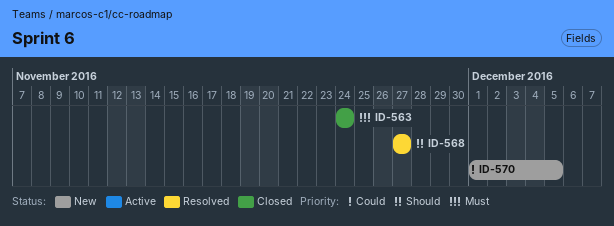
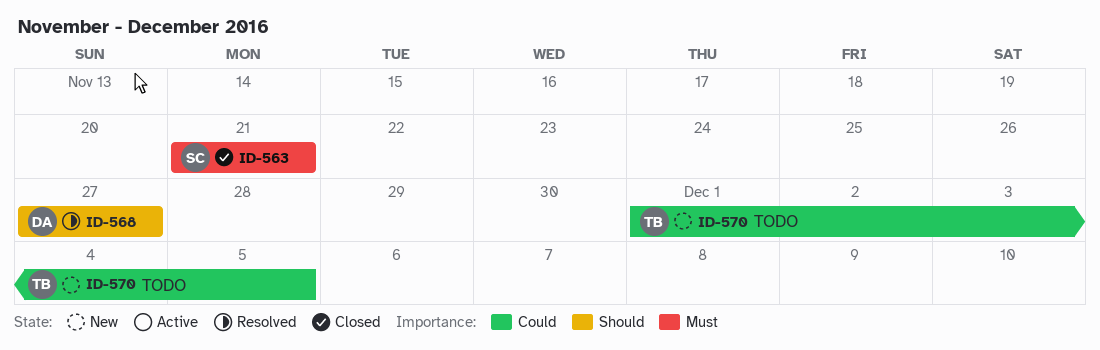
ID-563, start: Nov 24 -> Nov 21
ID-563, due: Nov 24 -> Nov 21

